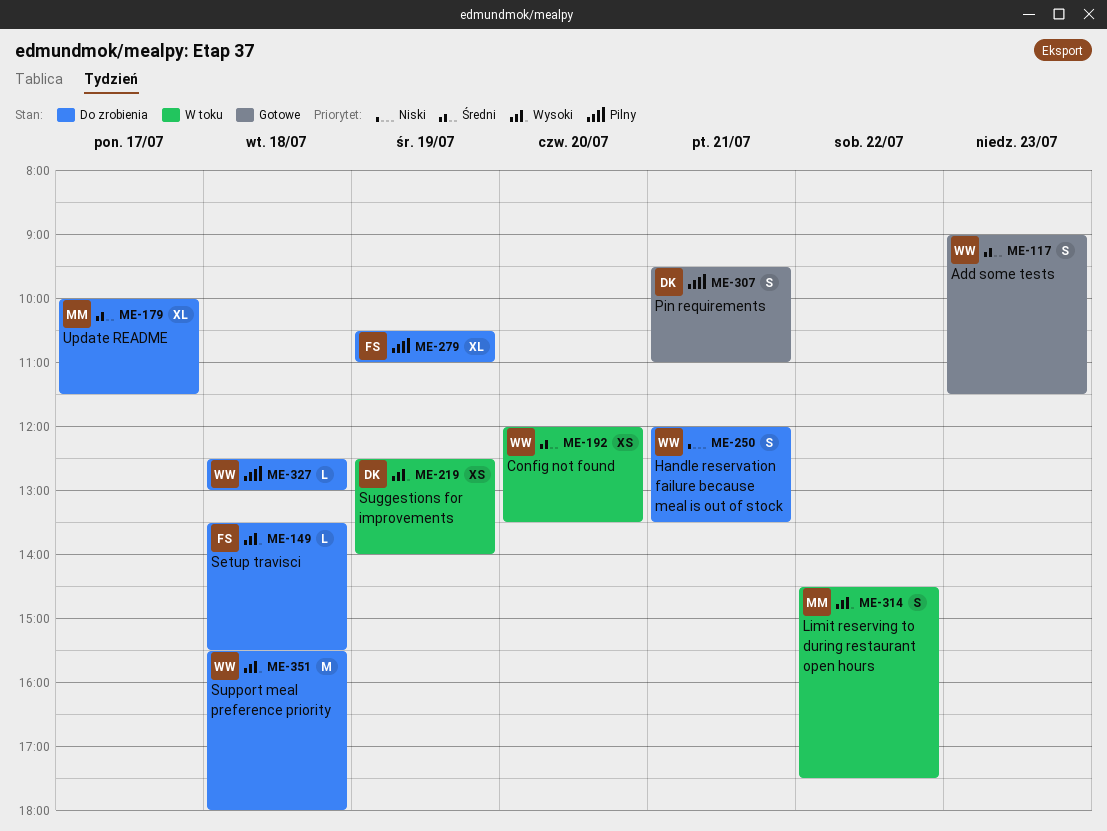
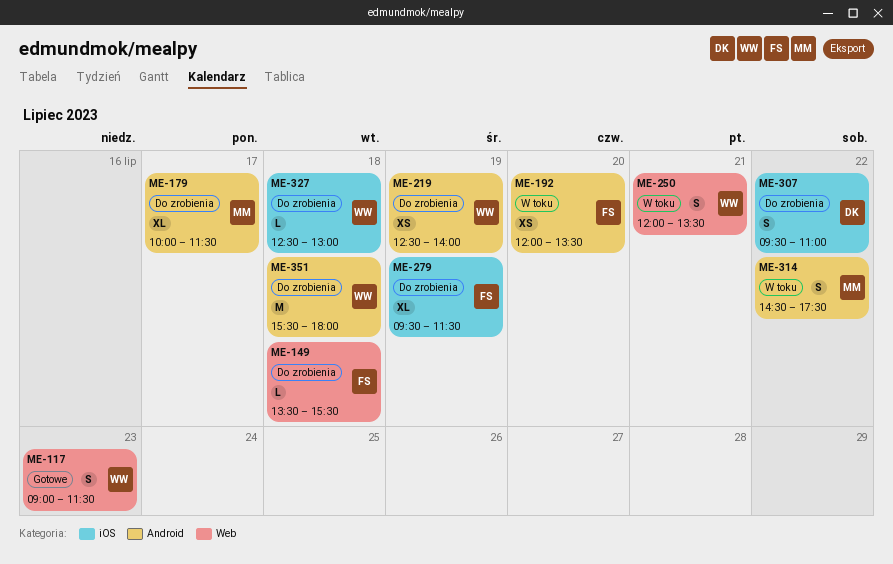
ME-192, owner: WW -> FS
ME-219, status: W toku -> Do zrobienia
ME-219, owner: DK -> WW
ME-250, status: Do zrobienia -> W toku
ME-279, begins: 10:30 -> 09:30
ME-279, ends: 11:00 -> 11:30
ME-307, status: Gotowe -> Do zrobienia
ME-307, day: Jul 21 -> Jul 22

